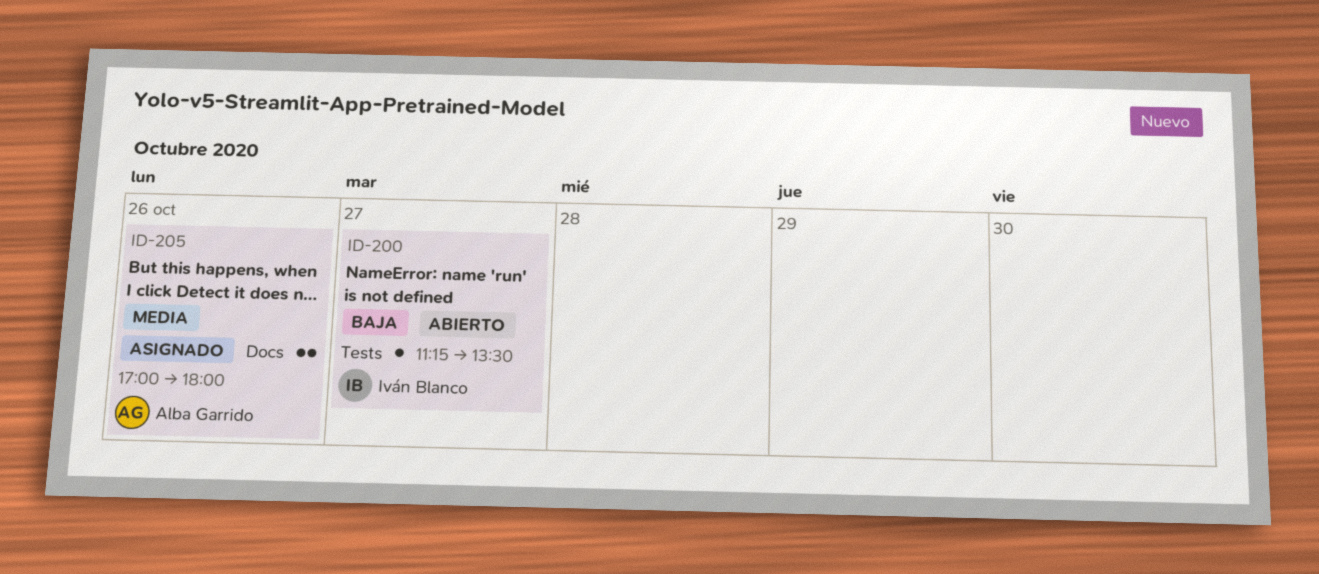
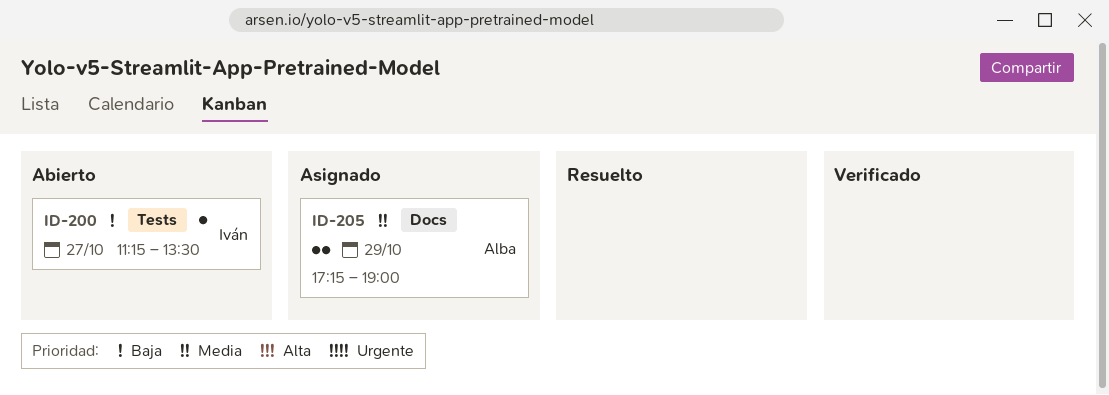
ID-205, day: Oct 26 -> Oct 29
ID-205, begins: 17:00 -> 17:15
ID-205, ends: 18:00 -> 19:00

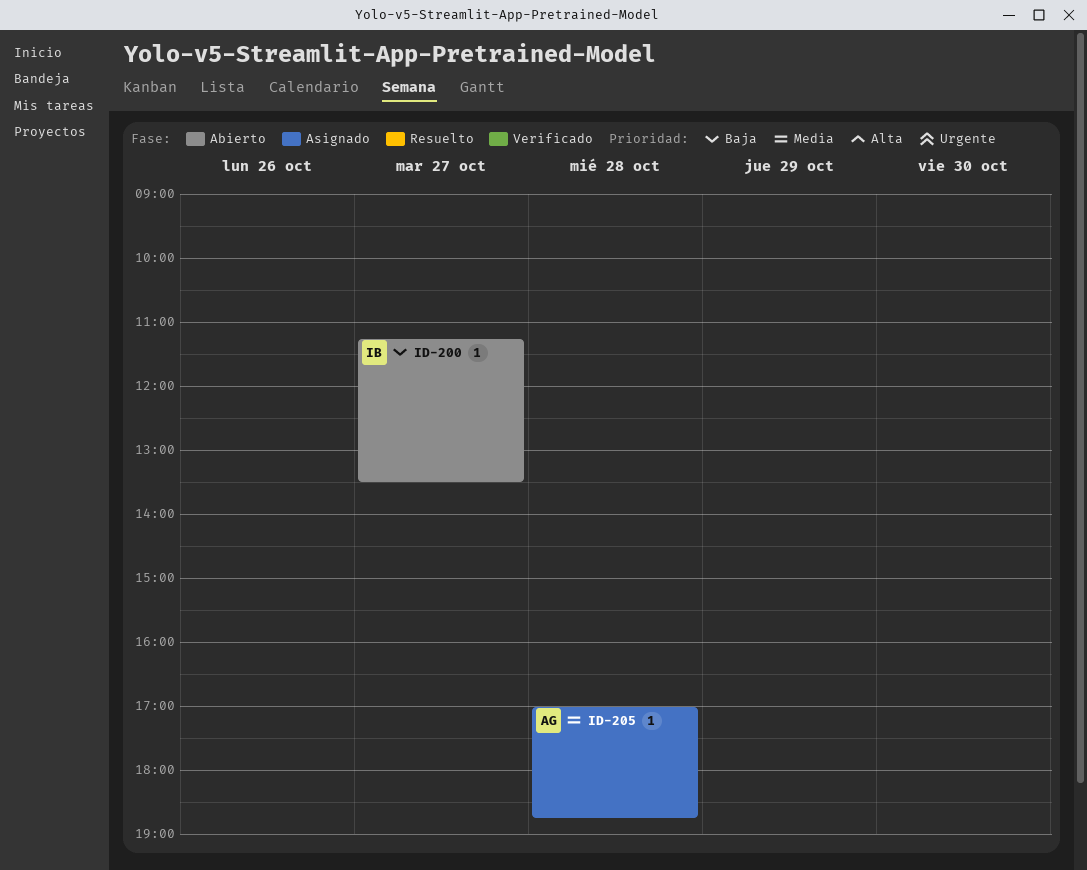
ID-205, estimate: 2 -> 1
ID-205, day: Oct 29 -> Oct 28
ID-205, begins: 17:15 -> 17:00
ID-205, ends: 19:00 -> 18:45

